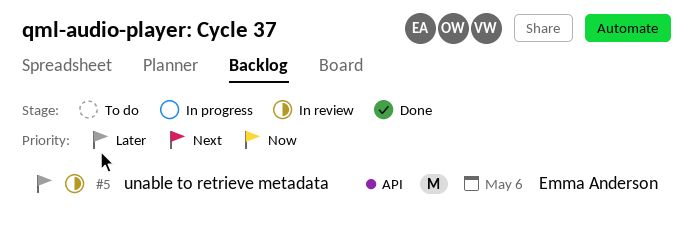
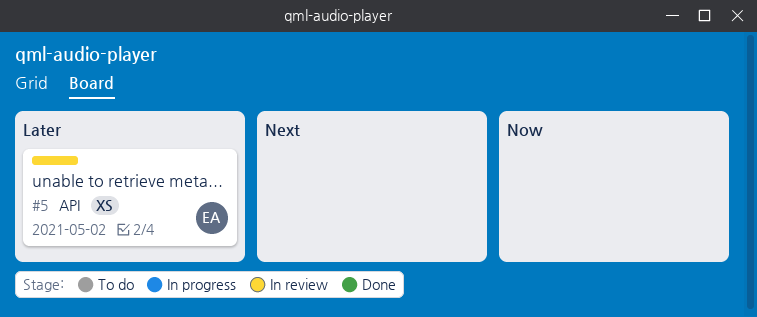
#5, estimate: M -> XS
#5, due: May 6 -> May 2

